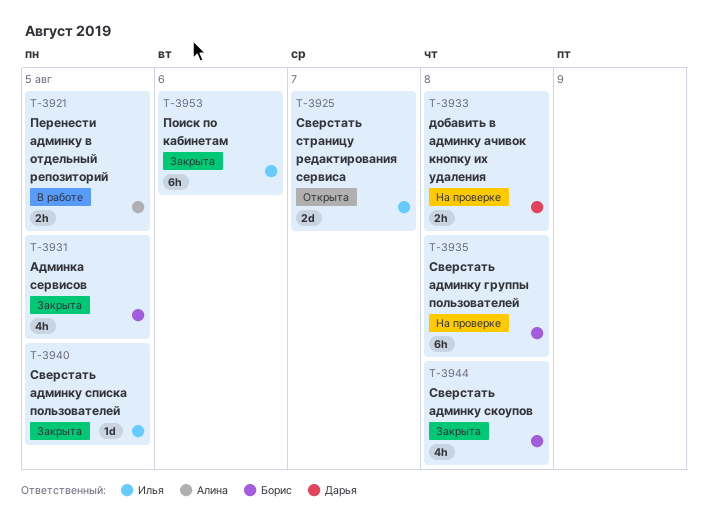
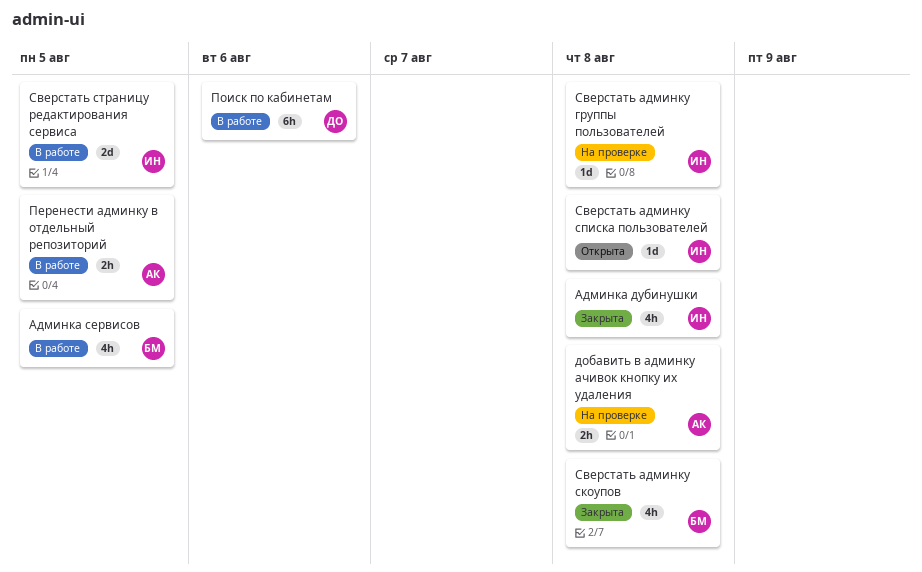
Админка дубинушки: none -> present
Админка сервисов, status: Закрыта -> В работе
добавить в админку ачивок кнопку их удаления, owner: Дарья -> Алина
Поиск по кабинетам, status: Закрыта -> В работе
Поиск по кабинетам, owner: Илья -> Дарья
Сверстать админку группы пользователей, owner: Борис -> Илья
Сверстать админку группы пользователей, estimate: 6h -> 1d
Сверстать админку списка пользователей, status: Закрыта -> Открыта
Сверстать админку списка пользователей, due: Aug 5 -> Aug 8
Сверстать страницу редактирования сервиса, status: Открыта -> В работе
Сверстать страницу редактирования сервиса, due: Aug 7 -> Aug 5

